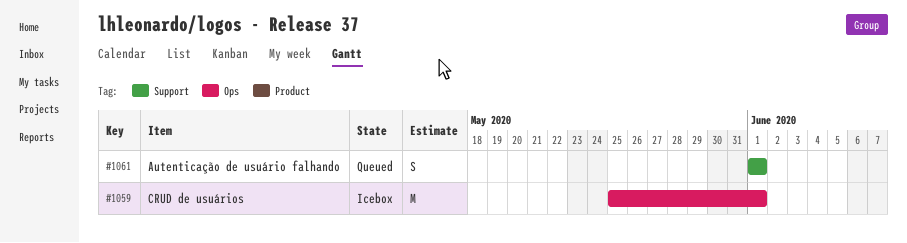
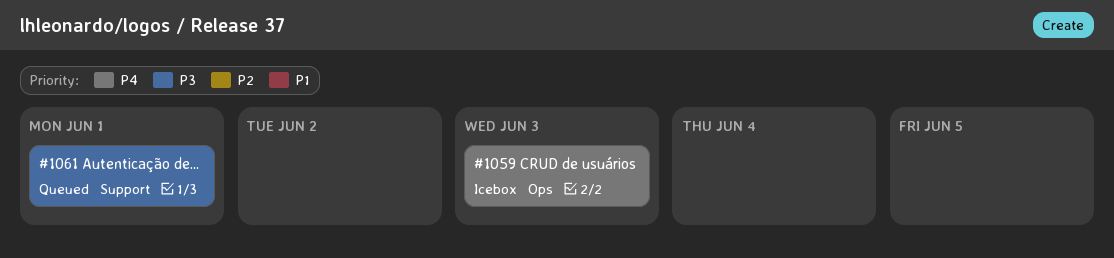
#1059, due: Jun 1 -> Jun 3

